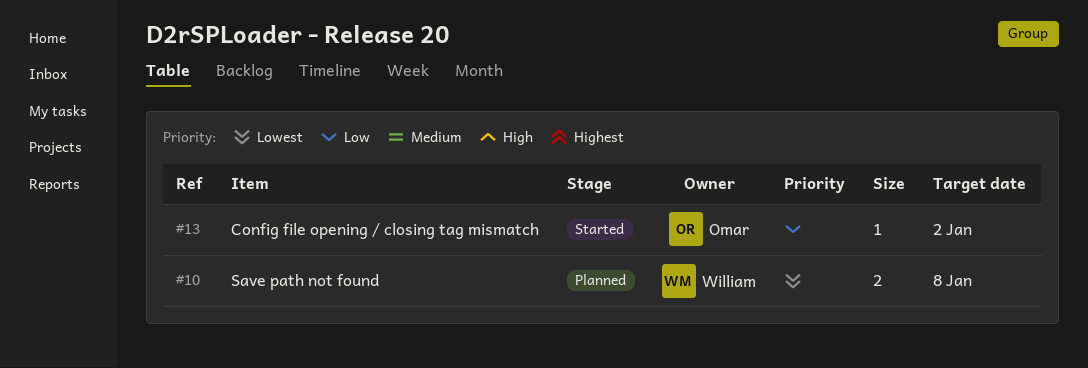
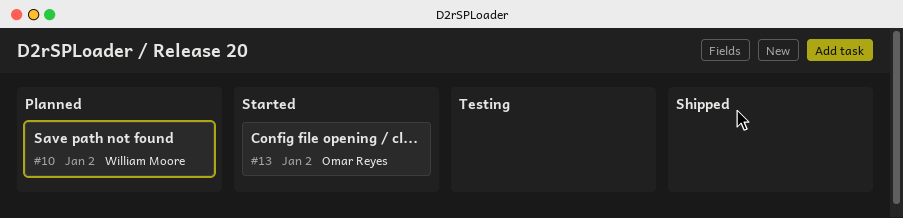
#10, due: Jan 8 -> Jan 2

